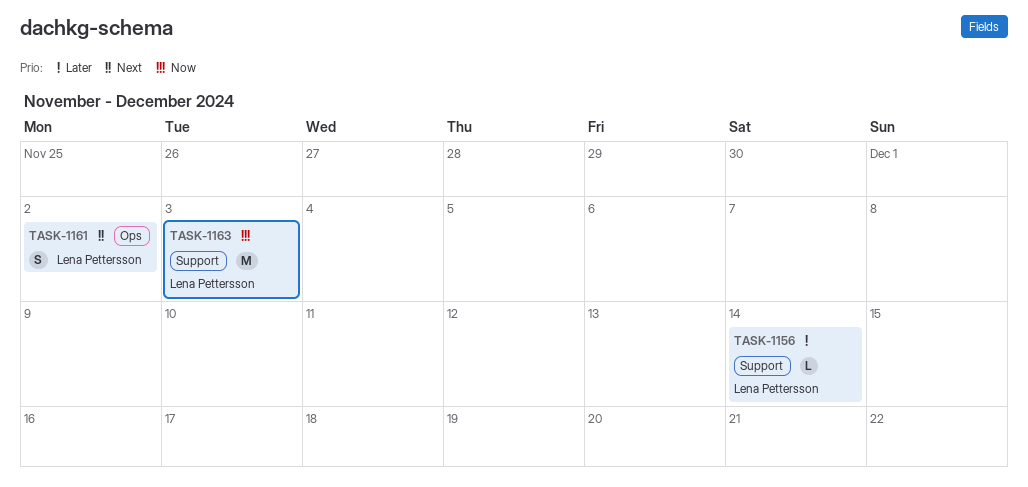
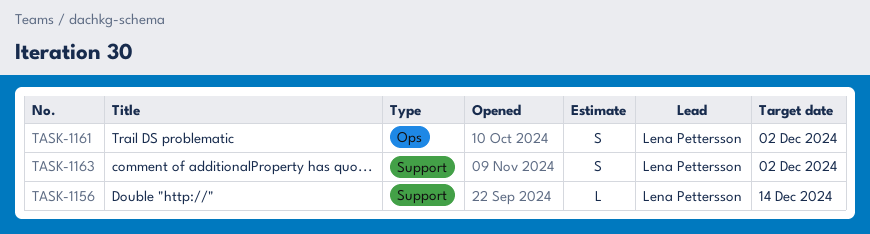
TASK-1163, estimate: M -> S
TASK-1163, due: Dec 3 -> Dec 2

